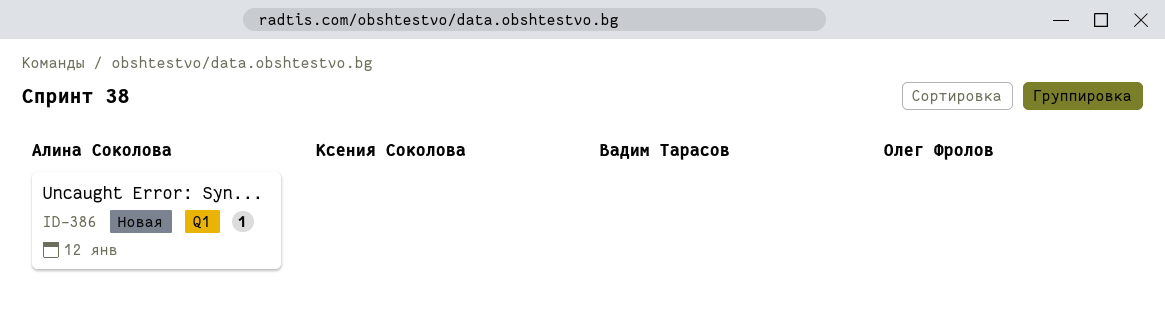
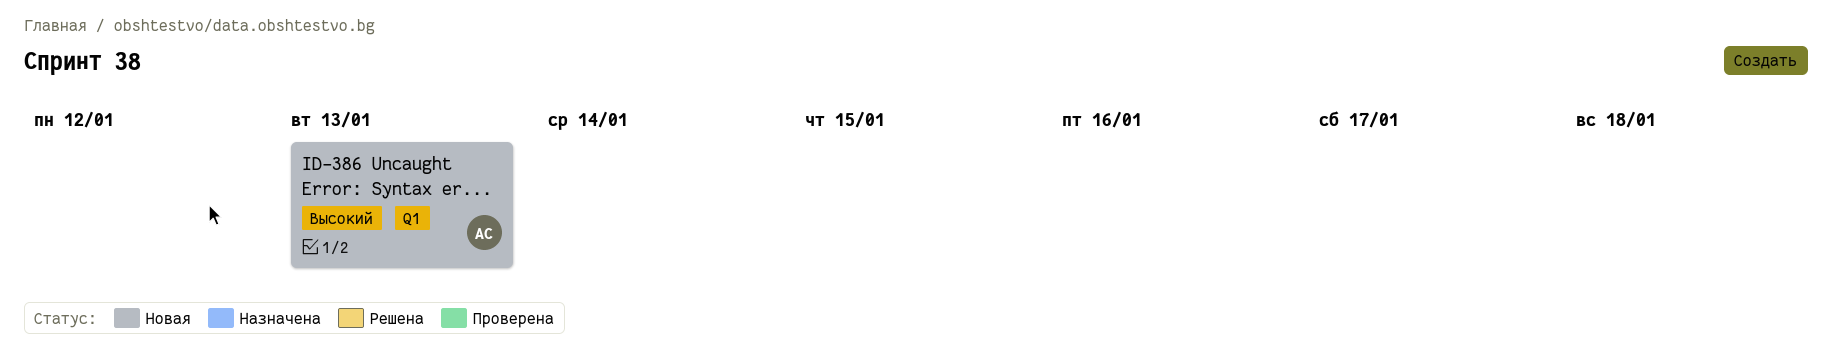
ID-386, due: Jan 12 -> Jan 13

